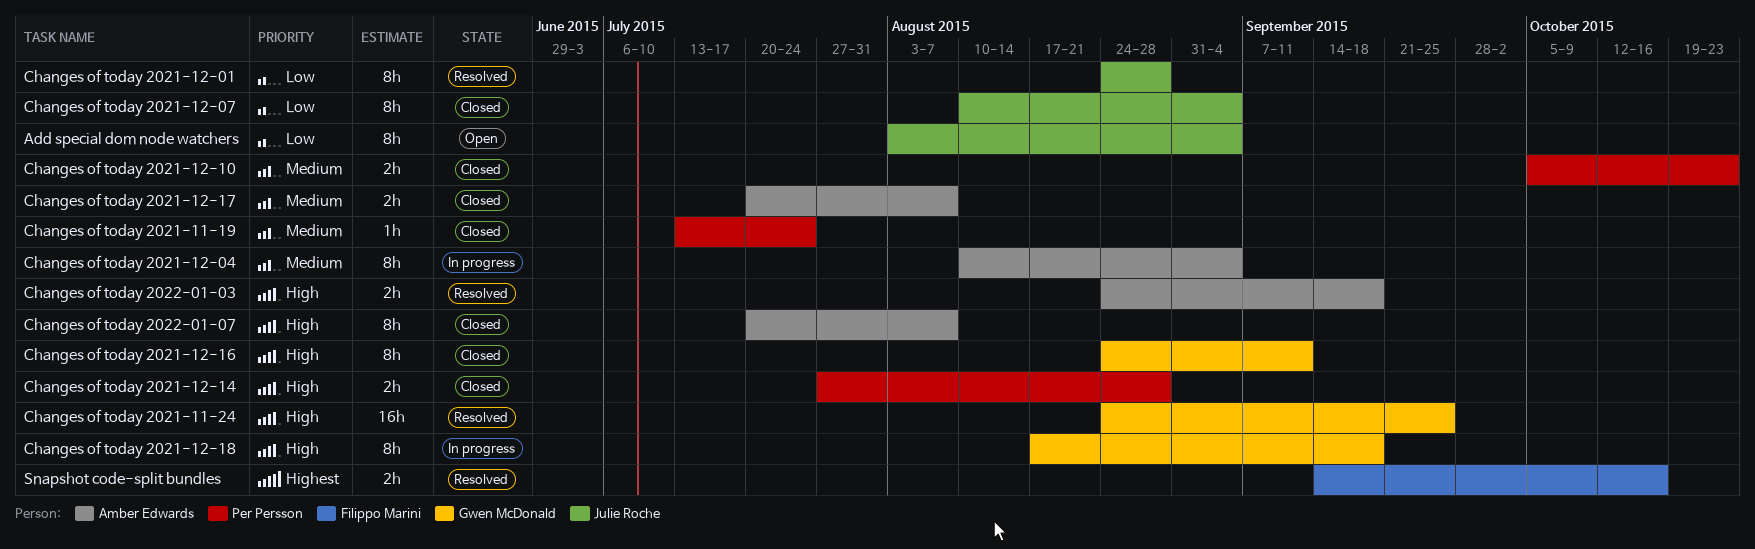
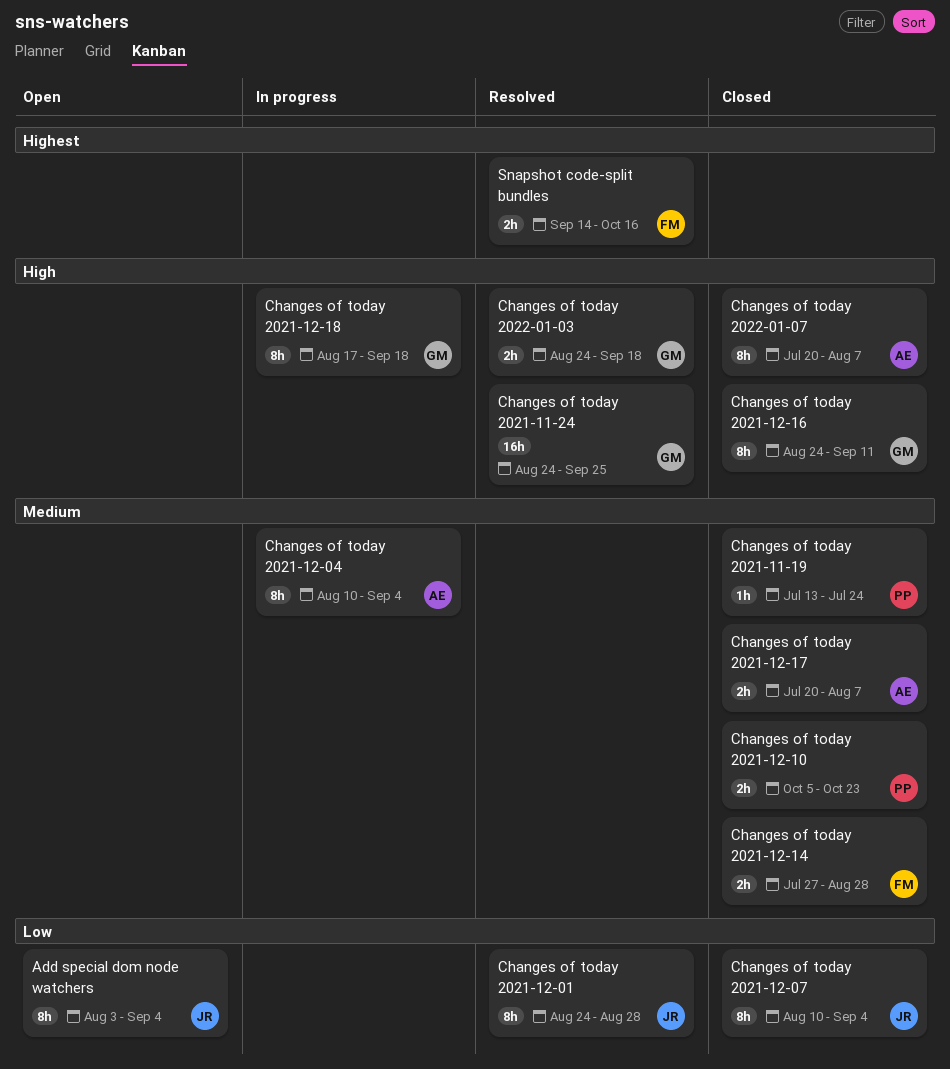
Changes of today 2021-12-14, owner: Per Persson -> Filippo Marini
Changes of today 2021-12-14, priority: High -> Medium
Changes of today 2022-01-03, owner: Amber Edwards -> Gwen McDonald

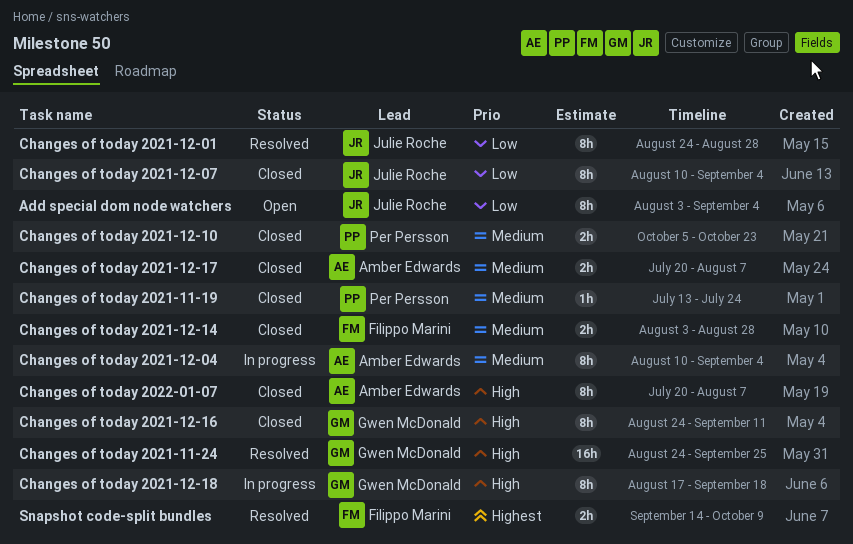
Changes of today 2021-12-14, start: Jul 27 -> Aug 3
Changes of today 2022-01-03: present -> none
Snapshot code-split bundles, due: Oct 16 -> Oct 9

